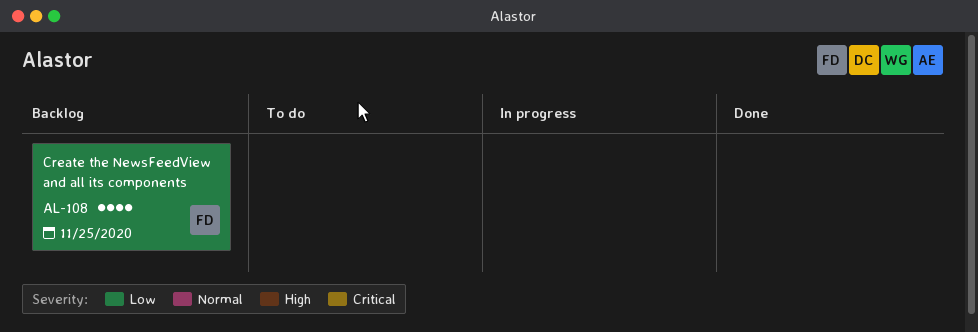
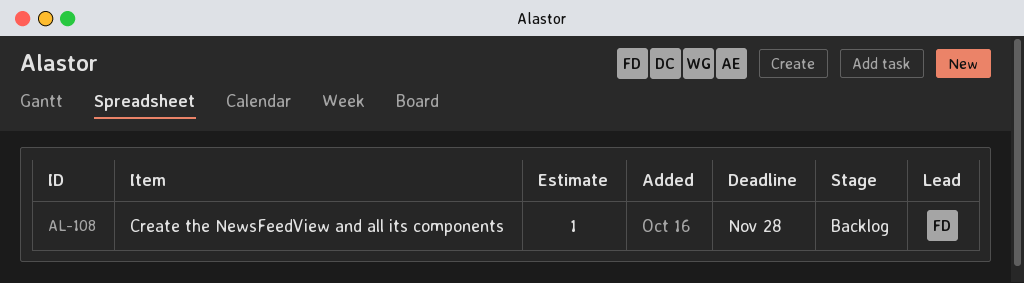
AL-108, estimate: 4 -> 1
AL-108, due: Nov 25 -> Nov 28

